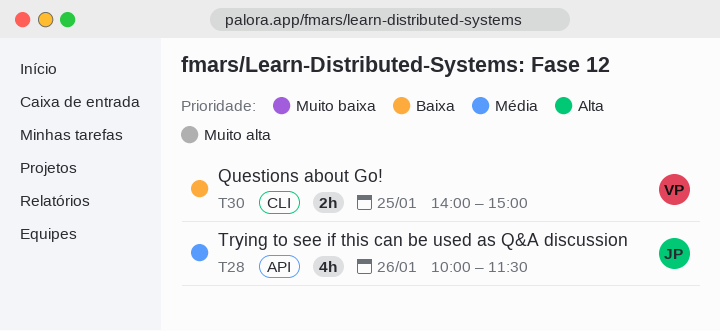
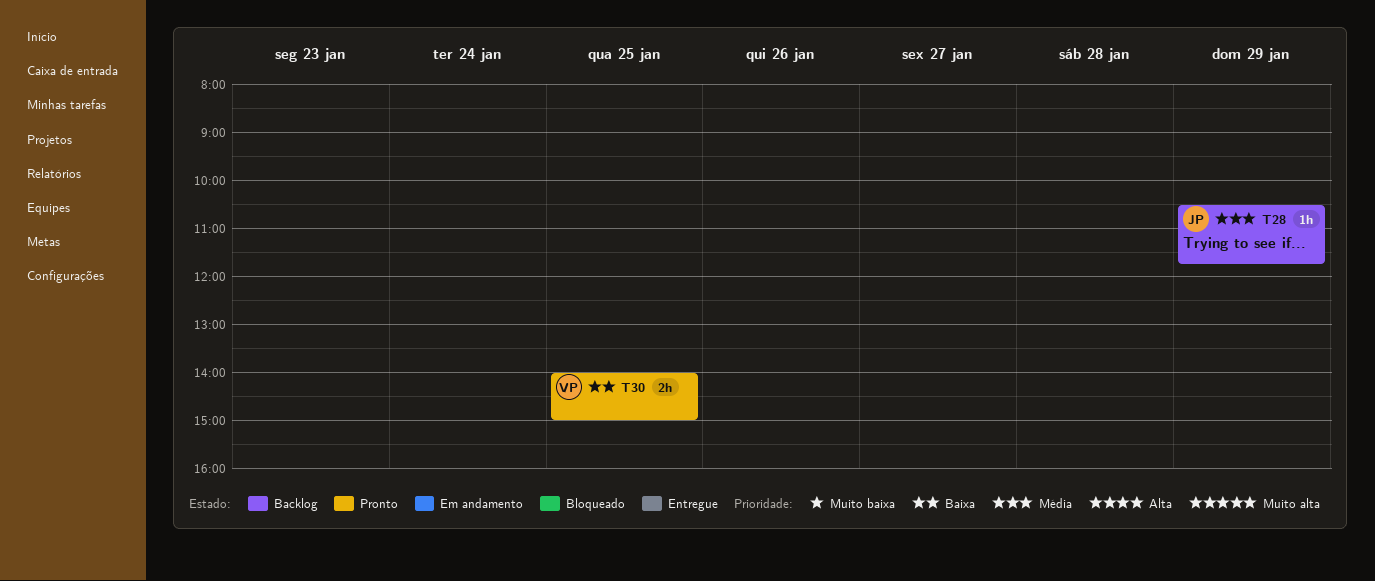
T28, estimate: 4h -> 1h
T28, day: Jan 26 -> Jan 29
T28, begins: 10:00 -> 10:30
T28, ends: 11:30 -> 11:45

